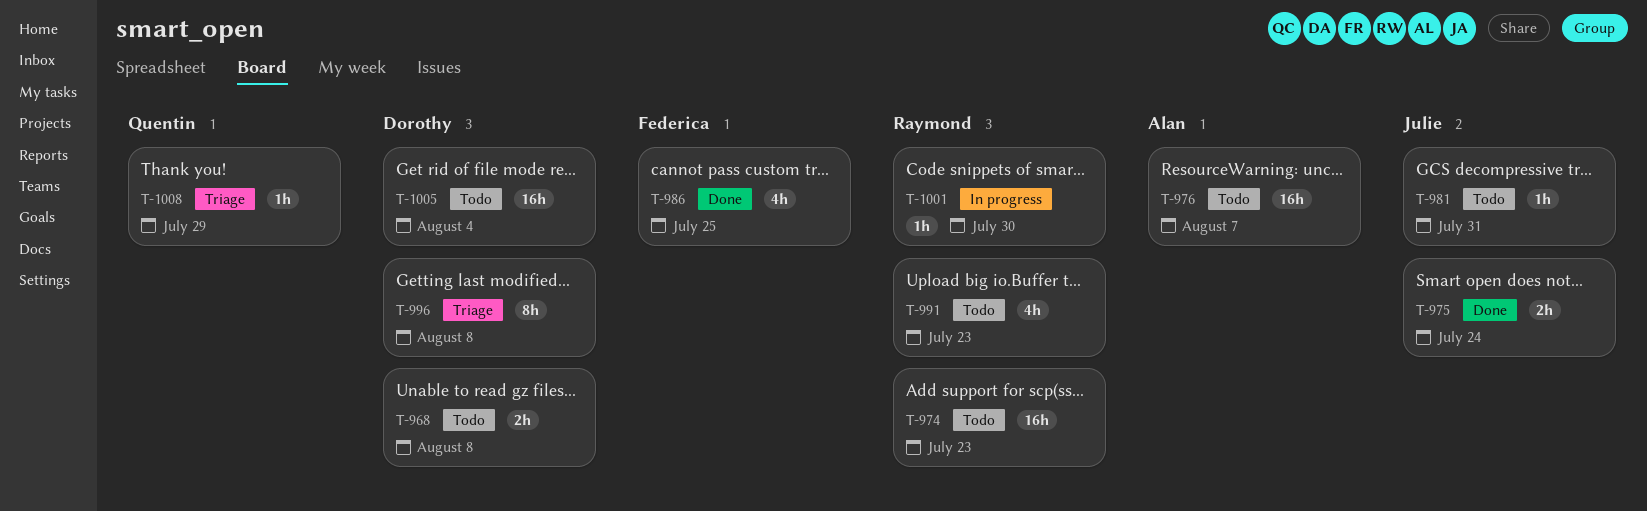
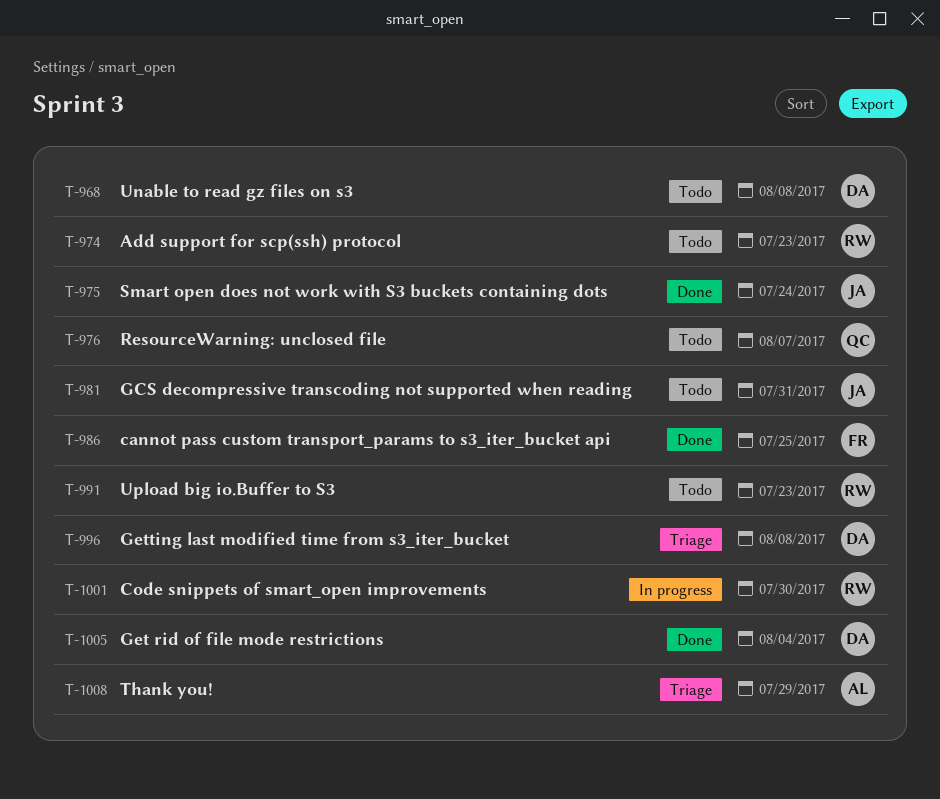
T-976, owner: Alan -> Quentin
T-1005, status: Todo -> Done
T-1008, owner: Quentin -> Alan

